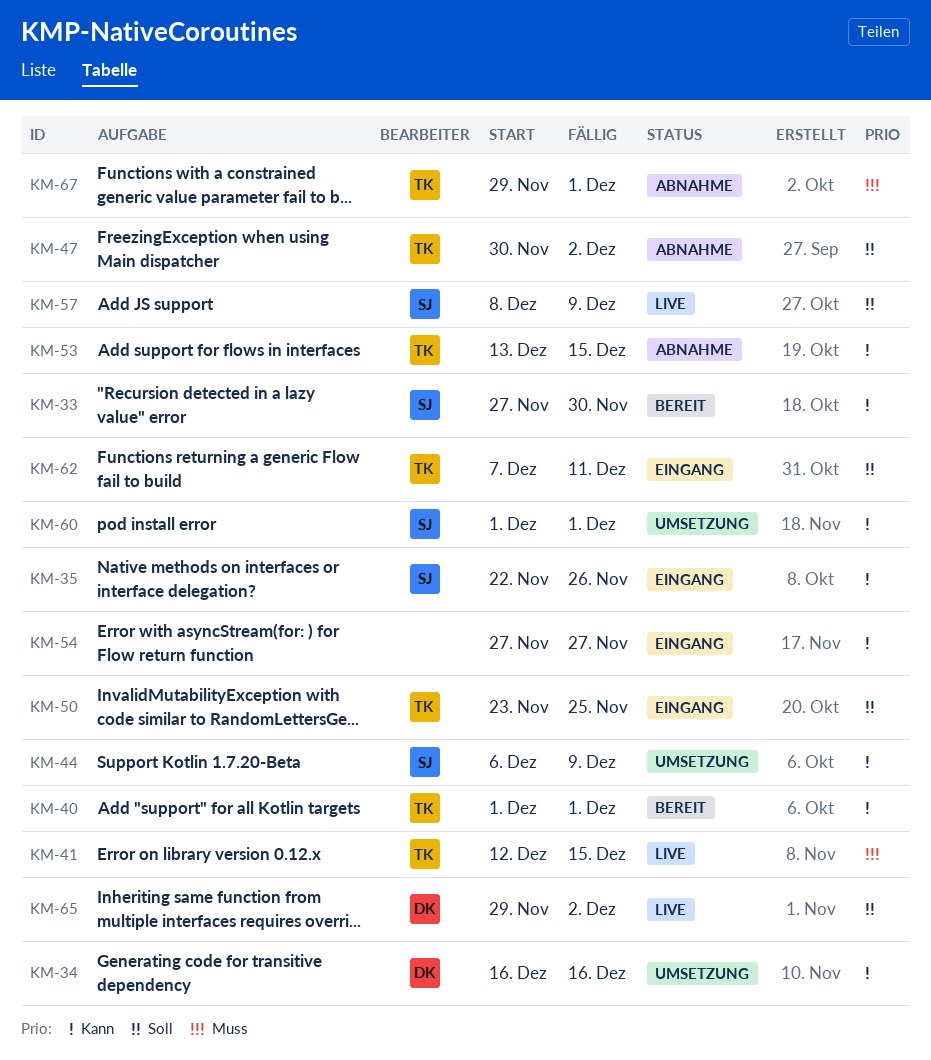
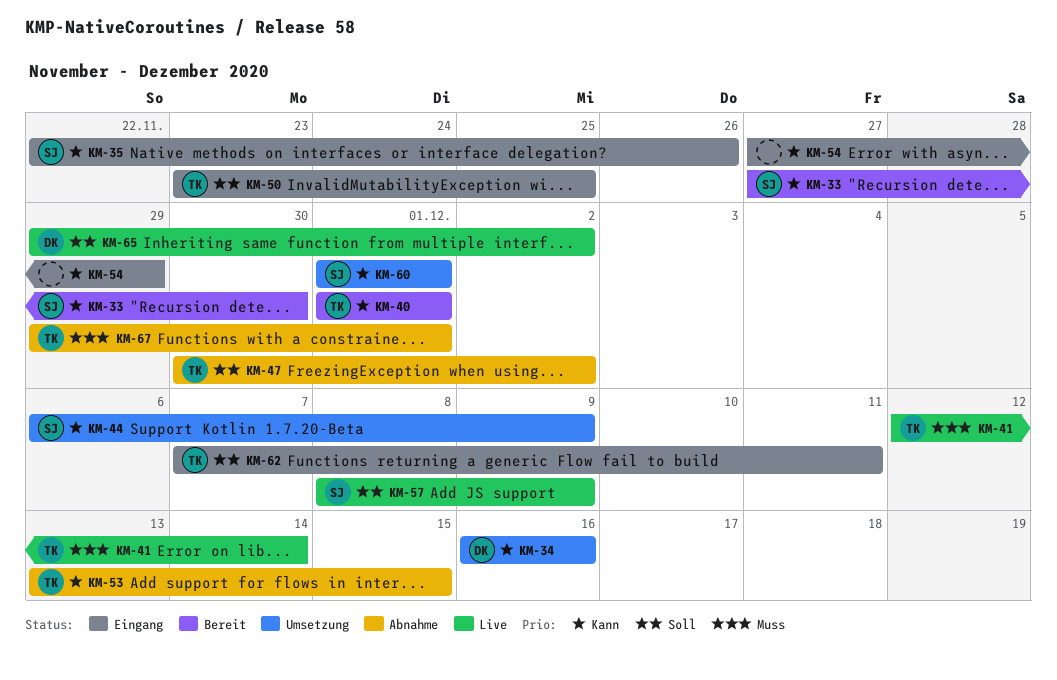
KM-41, due: Dec 15 -> Dec 14
KM-54, due: Nov 27 -> Nov 29

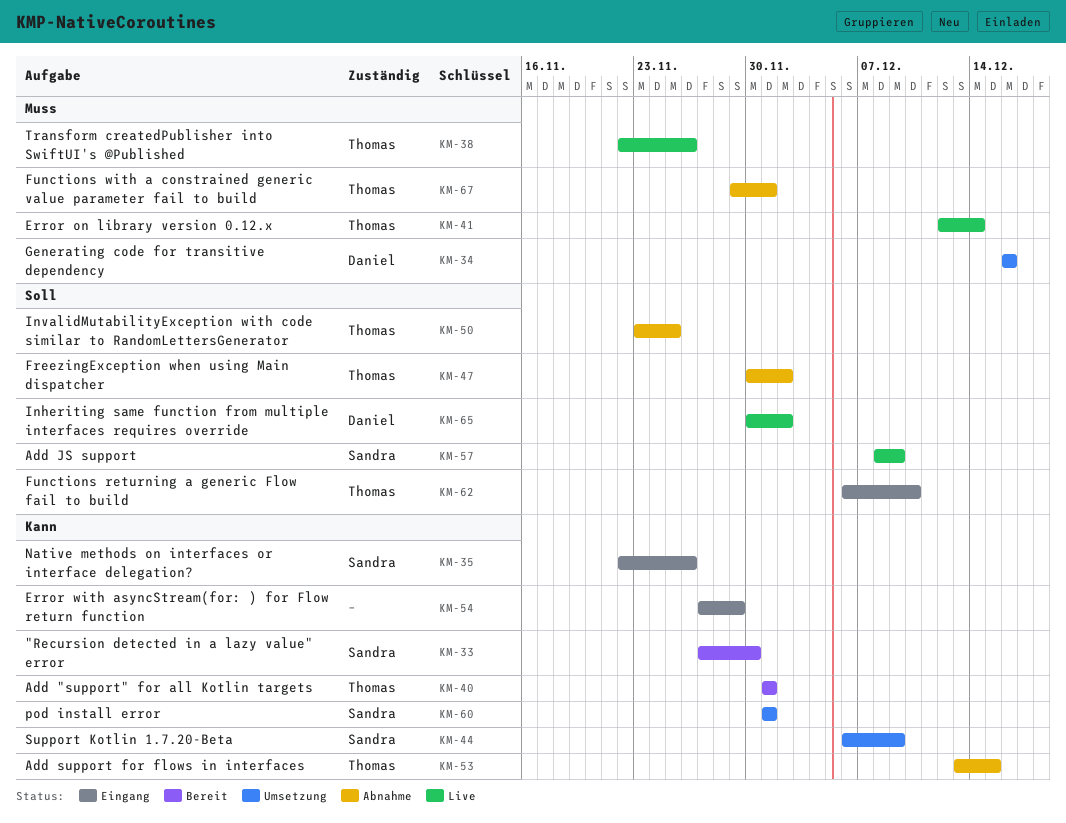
KM-34, priority: Kann -> Muss
KM-38: none -> present
KM-50, status: Eingang -> Abnahme
KM-62, start: Dec 7 -> Dec 6
KM-62, due: Dec 11 -> Dec 10
KM-65, start: Nov 29 -> Nov 30

